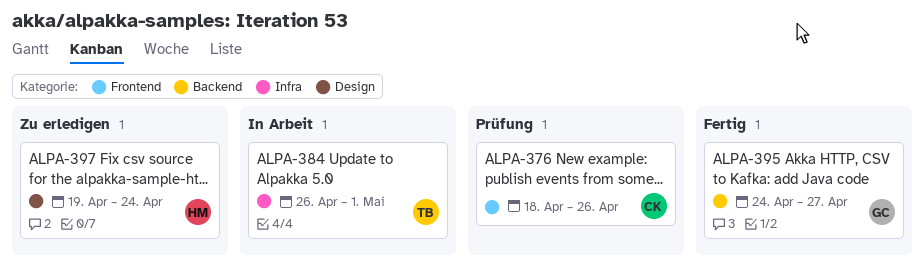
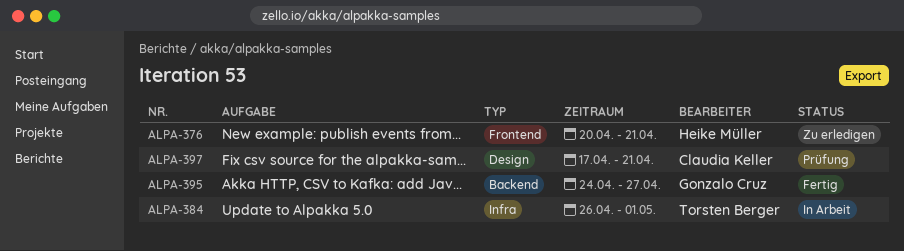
ALPA-376, status: Prüfung -> Zu erledigen
ALPA-376, owner: Claudia Keller -> Heike Müller
ALPA-376, start: Apr 18 -> Apr 20
ALPA-376, due: Apr 26 -> Apr 21
ALPA-397, status: Zu erledigen -> Prüfung
ALPA-397, owner: Heike Müller -> Claudia Keller
ALPA-397, start: Apr 19 -> Apr 17
ALPA-397, due: Apr 24 -> Apr 21

